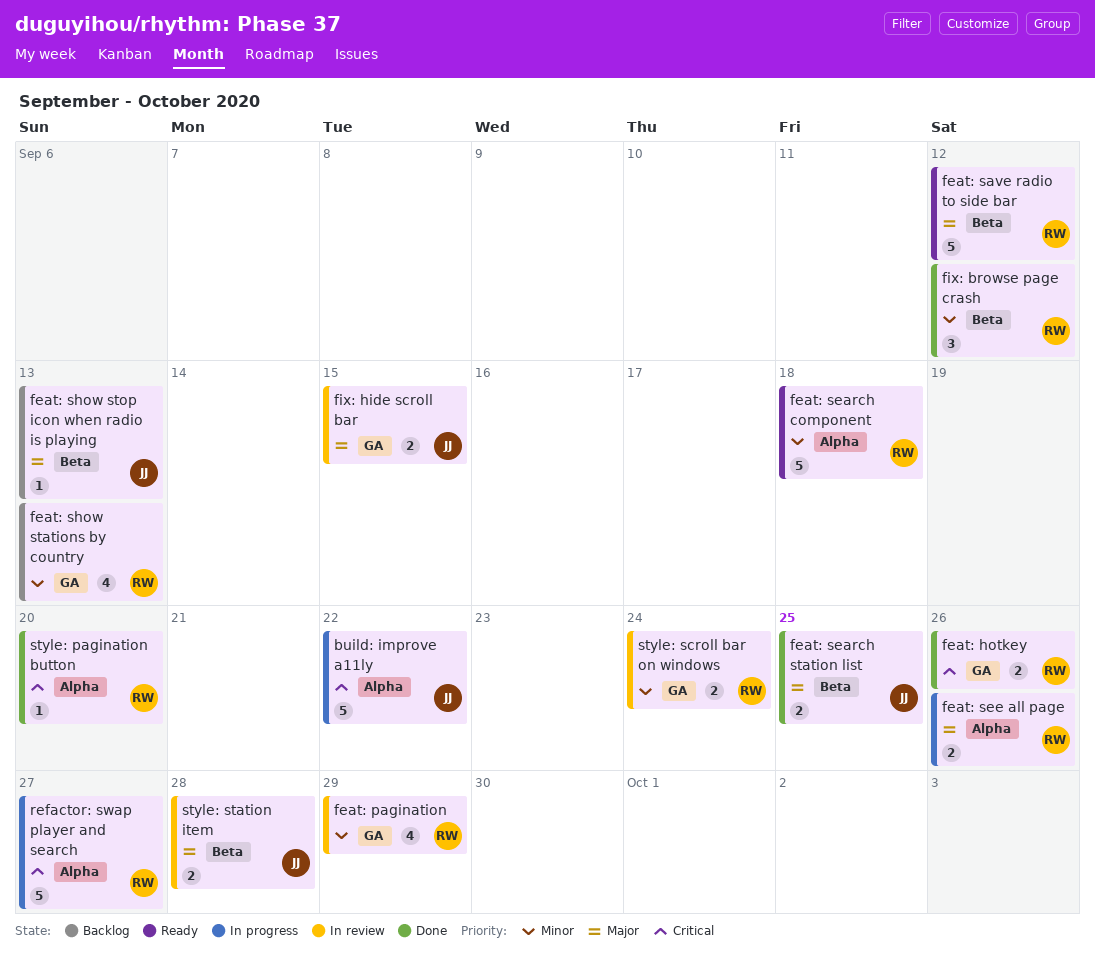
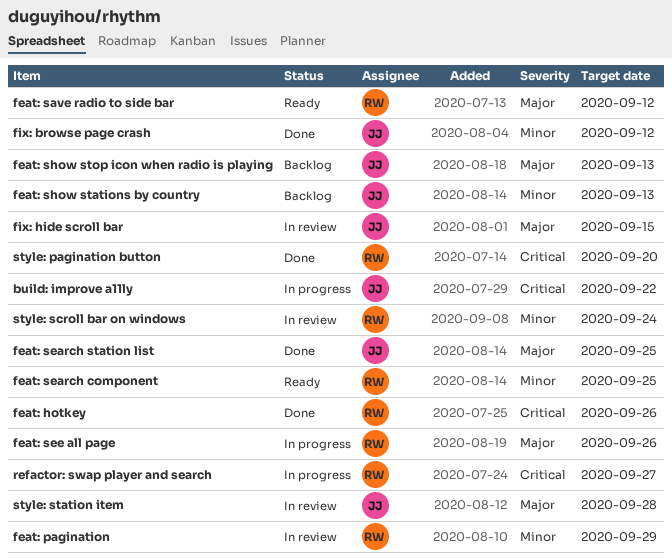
feat: search component, due: Sep 18 -> Sep 25
feat: show stations by country, owner: RW -> JJ
fix: browse page crash, owner: RW -> JJ

